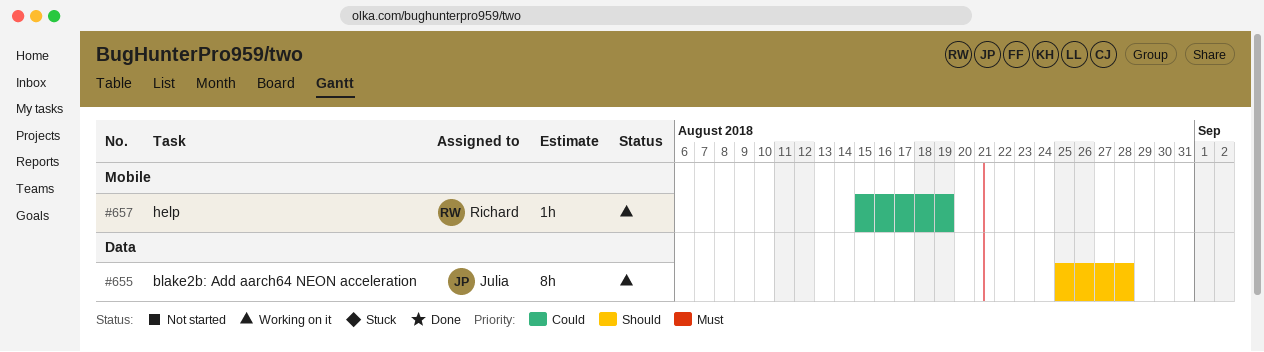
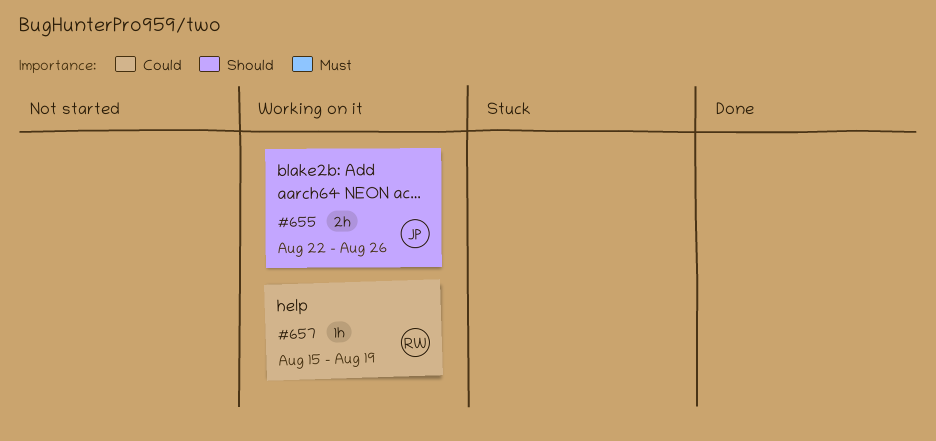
#655, estimate: 8h -> 2h
#655, start: Aug 25 -> Aug 22
#655, due: Aug 28 -> Aug 26

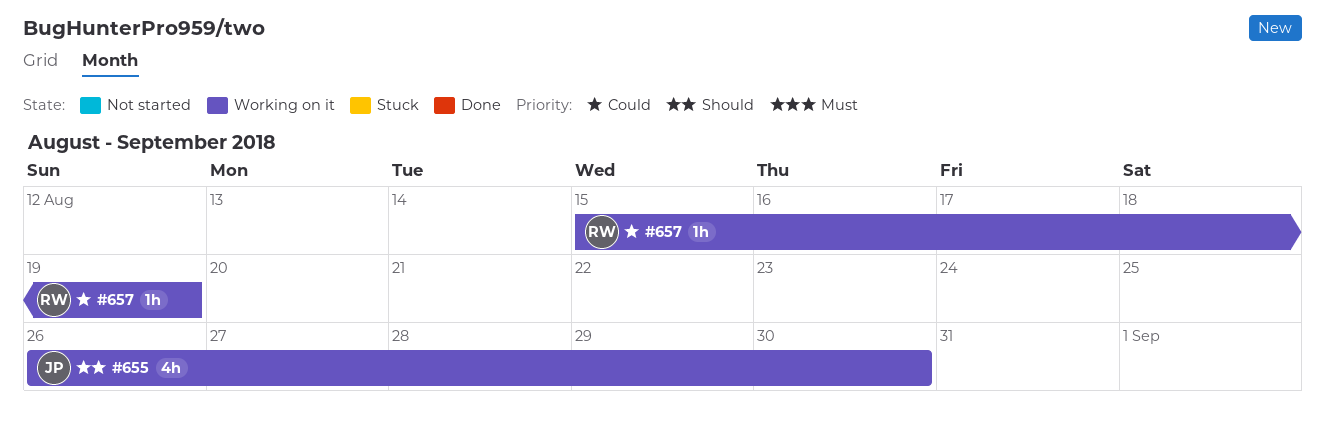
#655, estimate: 2h -> 4h
#655, start: Aug 22 -> Aug 26
#655, due: Aug 26 -> Aug 30

